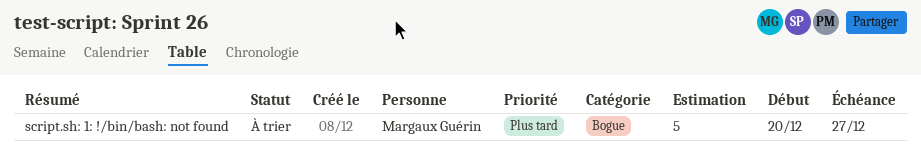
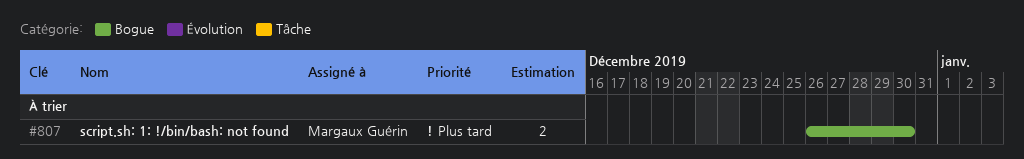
script.sh: 1: !/bin/bash: not found, estimate: 5 -> 2
script.sh: 1: !/bin/bash: not found, start: Dec 20 -> Dec 26
script.sh: 1: !/bin/bash: not found, due: Dec 27 -> Dec 30

